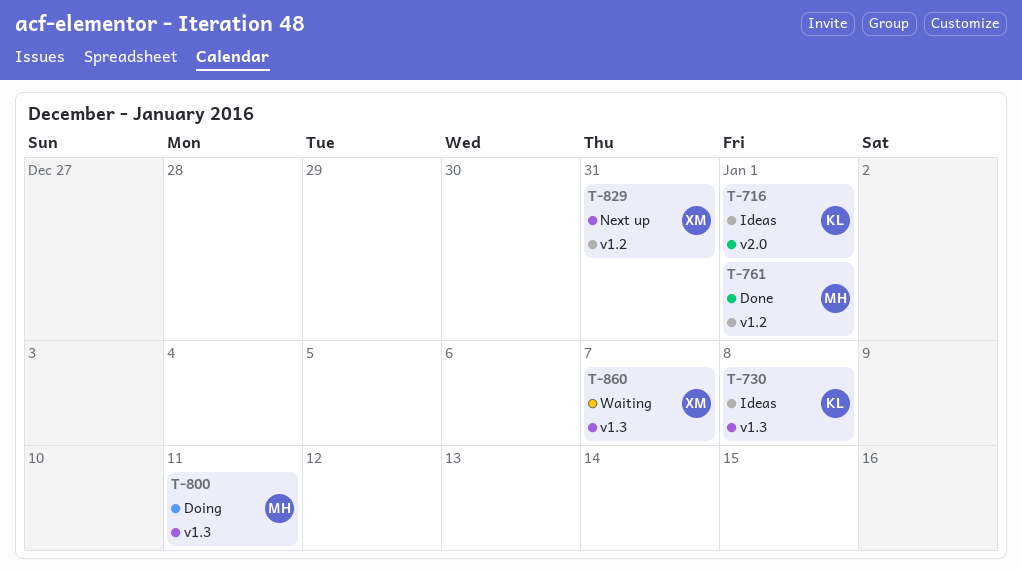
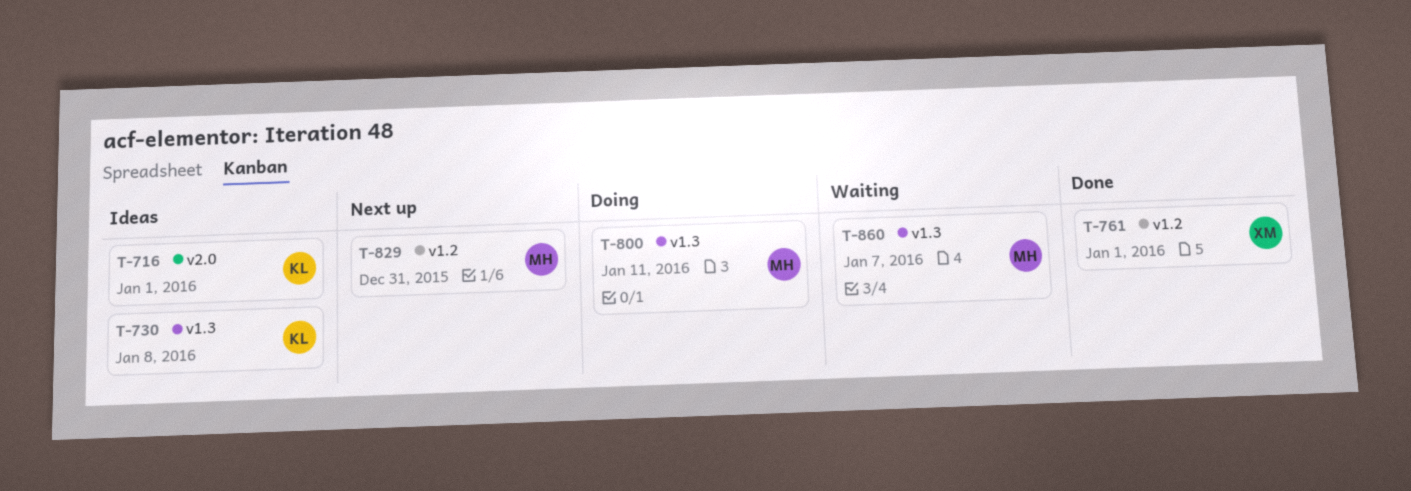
T-761, owner: MH -> XM
T-829, owner: XM -> MH
T-860, owner: XM -> MH

